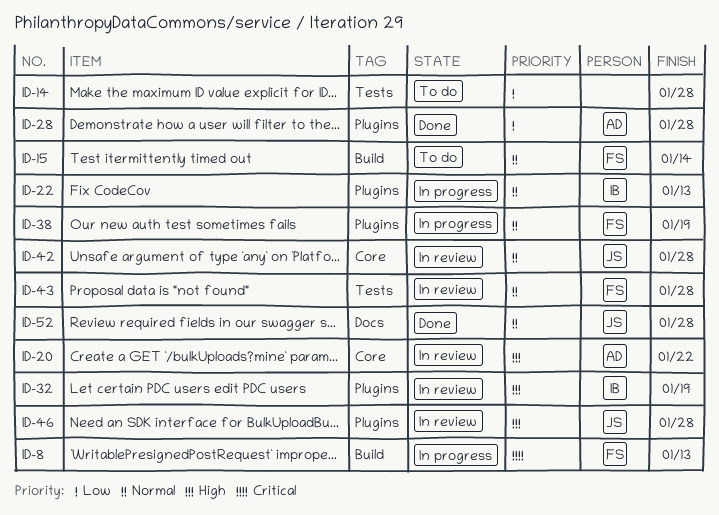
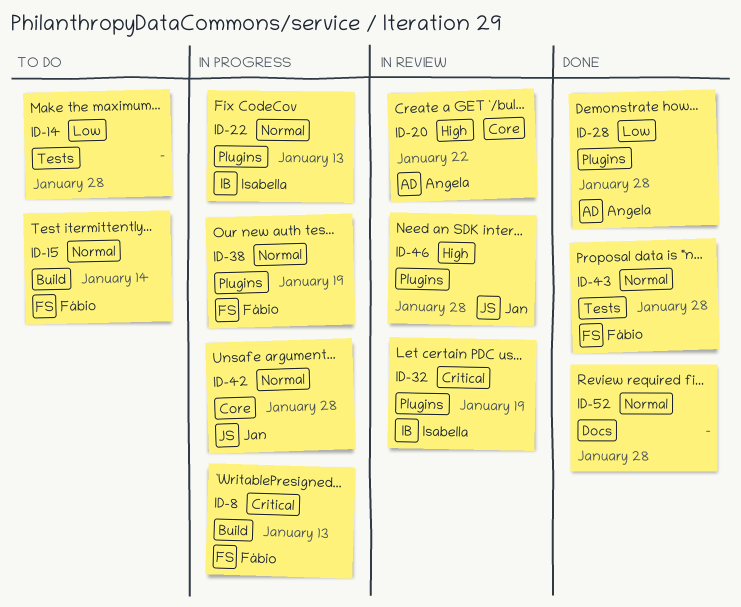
ID-32, priority: High -> Critical
ID-42, status: In review -> In progress
ID-43, status: In review -> Done
ID-52, owner: Jan -> none

